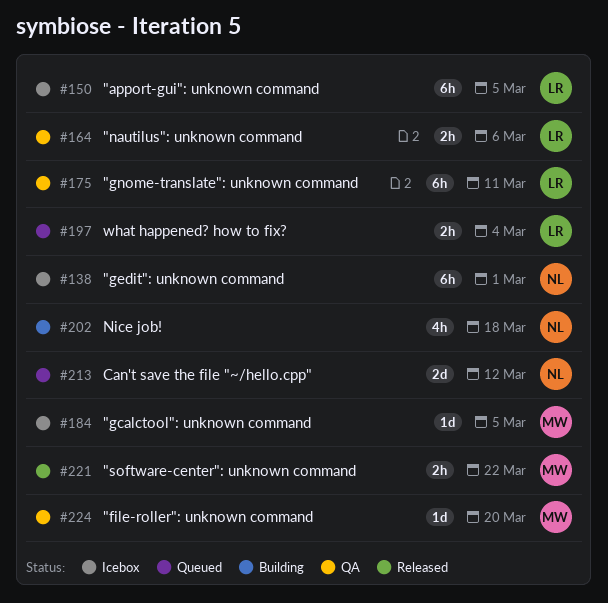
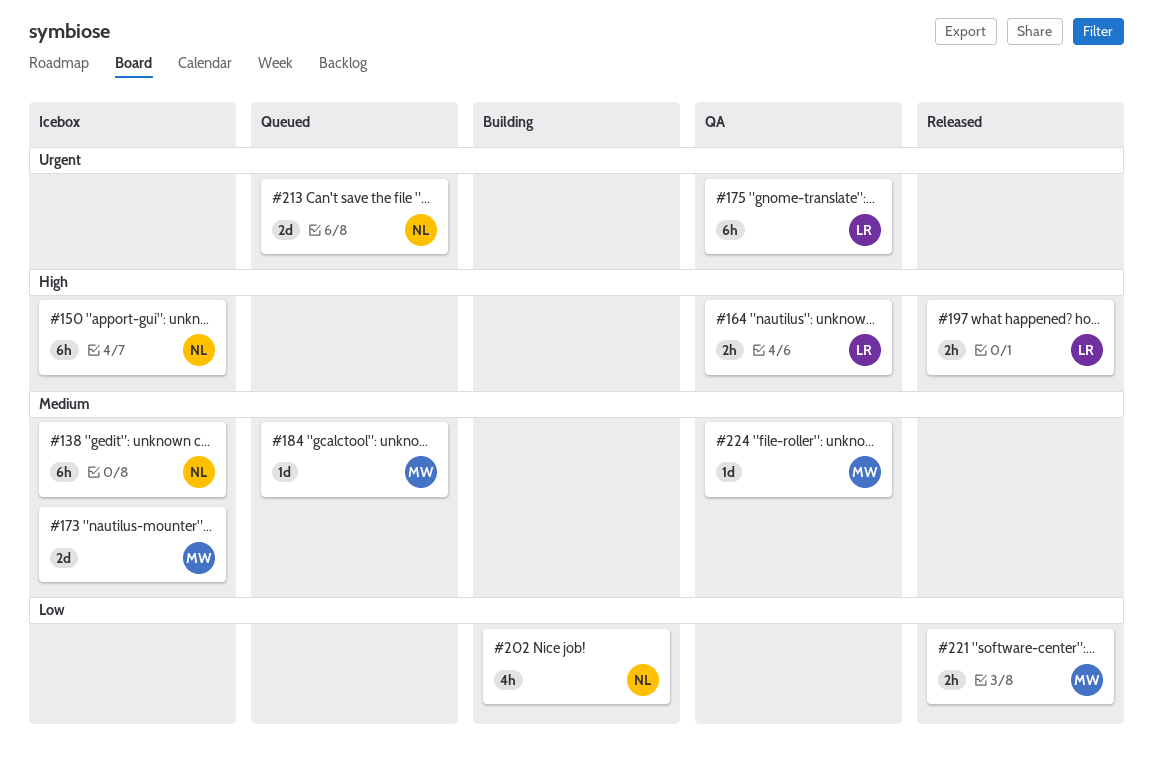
#150, owner: LR -> NL
#173: none -> present
#184, status: Icebox -> Queued
#197, status: Queued -> Released

